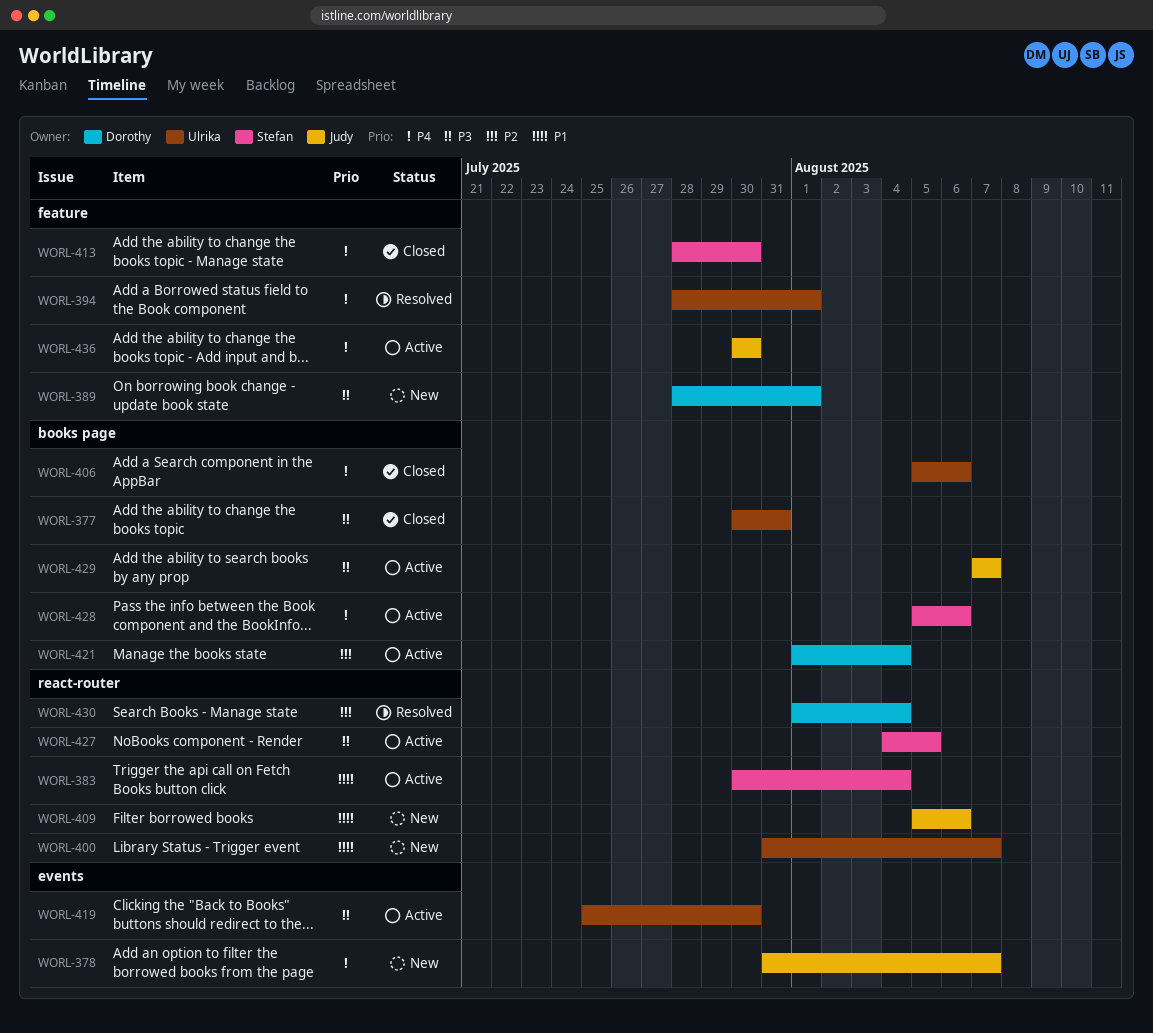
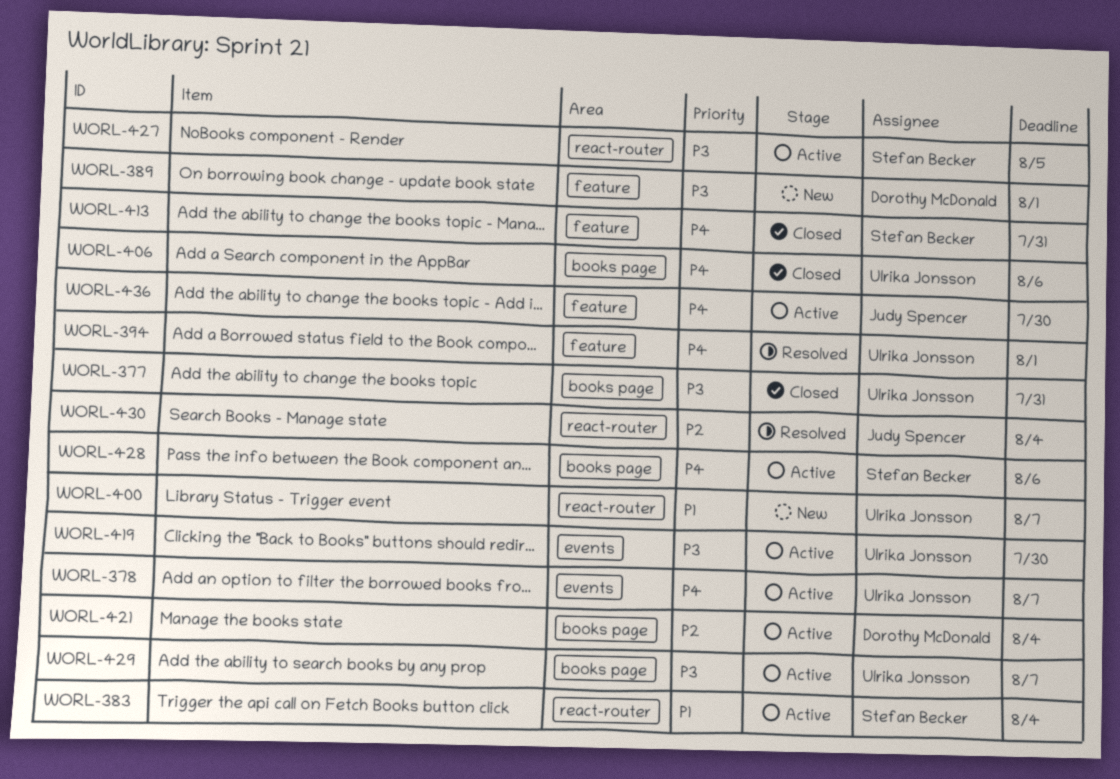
WORL-378, status: New -> Active
WORL-378, owner: Judy Spencer -> Ulrika Jonsson
WORL-409: present -> none
WORL-413, due: Jul 30 -> Jul 31
WORL-429, owner: Judy Spencer -> Ulrika Jonsson
WORL-430, owner: Dorothy McDonald -> Judy Spencer

